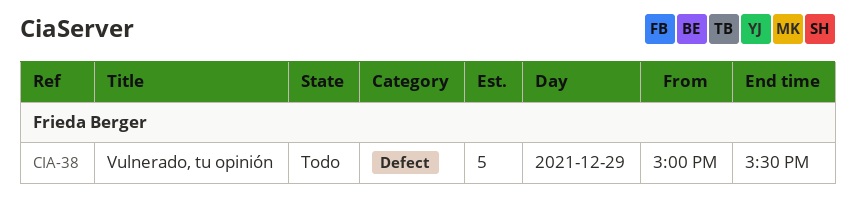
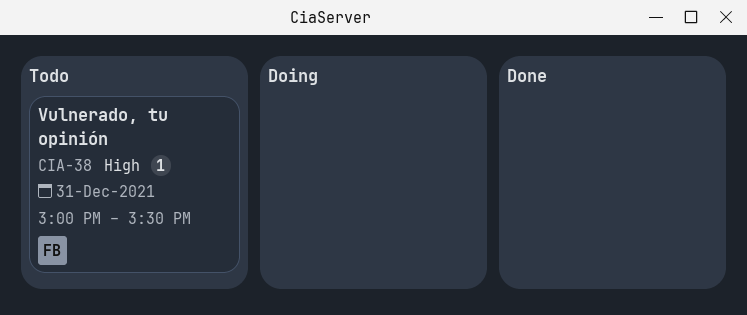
CIA-38, estimate: 5 -> 1
CIA-38, day: Dec 29 -> Dec 31

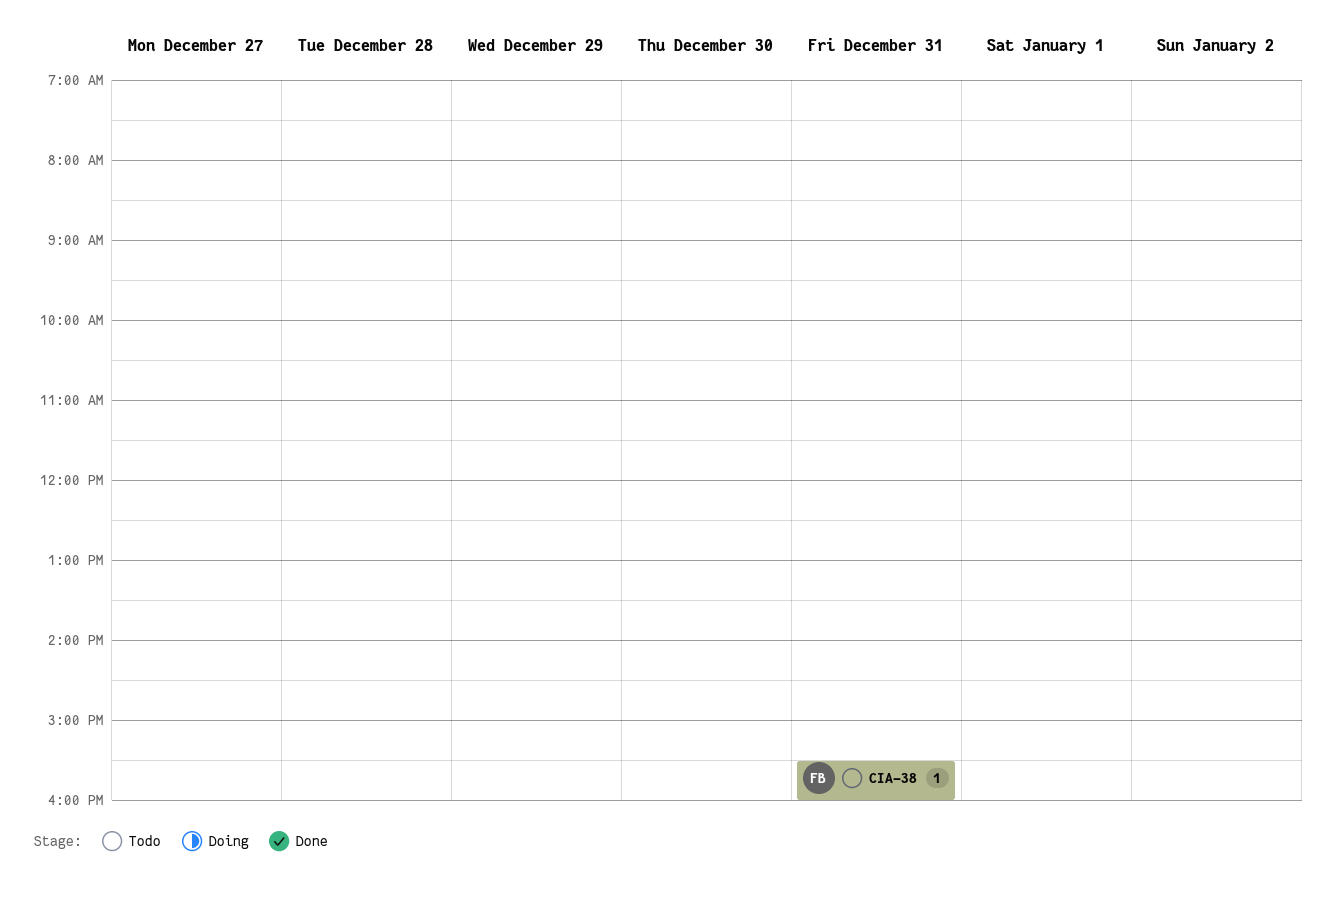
CIA-38, begins: 15:00 -> 15:30
CIA-38, ends: 15:30 -> 16:00

